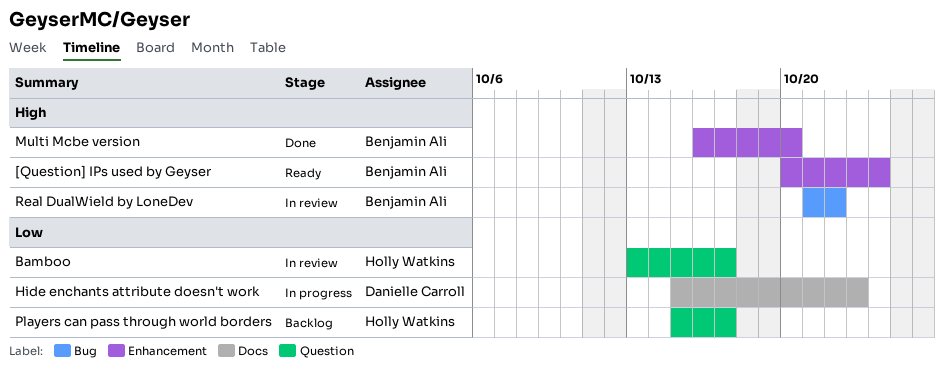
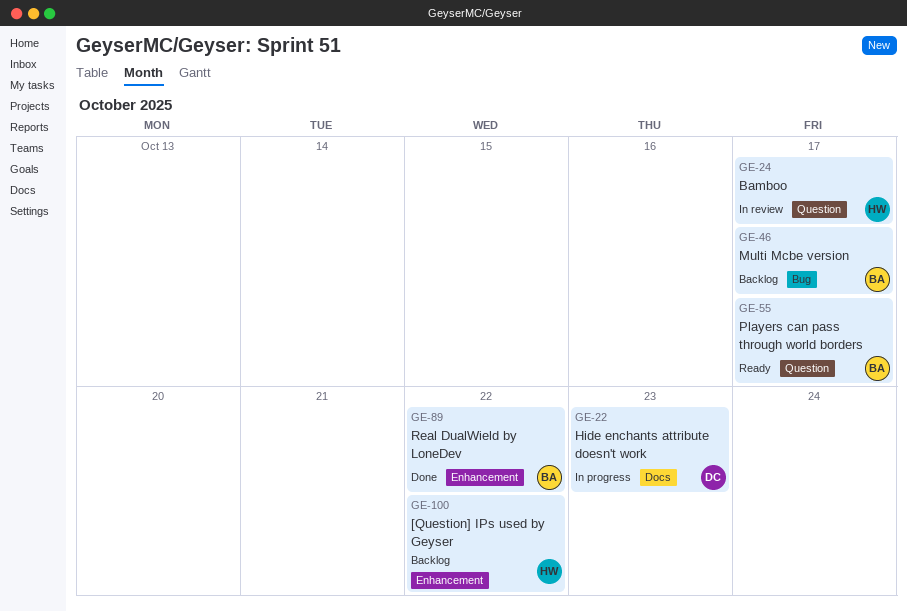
[Question] IPs used by Geyser, status: Ready -> Backlog
[Question] IPs used by Geyser, owner: Benjamin Ali -> Holly Watkins
[Question] IPs used by Geyser, due: Oct 24 -> Oct 22
Multi Mcbe version, status: Done -> Backlog
Multi Mcbe version, label: Enhancement -> Bug
Multi Mcbe version, due: Oct 20 -> Oct 17
Players can pass through world borders, status: Backlog -> Ready
Players can pass through world borders, owner: Holly Watkins -> Benjamin Ali
Real DualWield by LoneDev, status: In review -> Done
Real DualWield by LoneDev, label: Bug -> Enhancement

